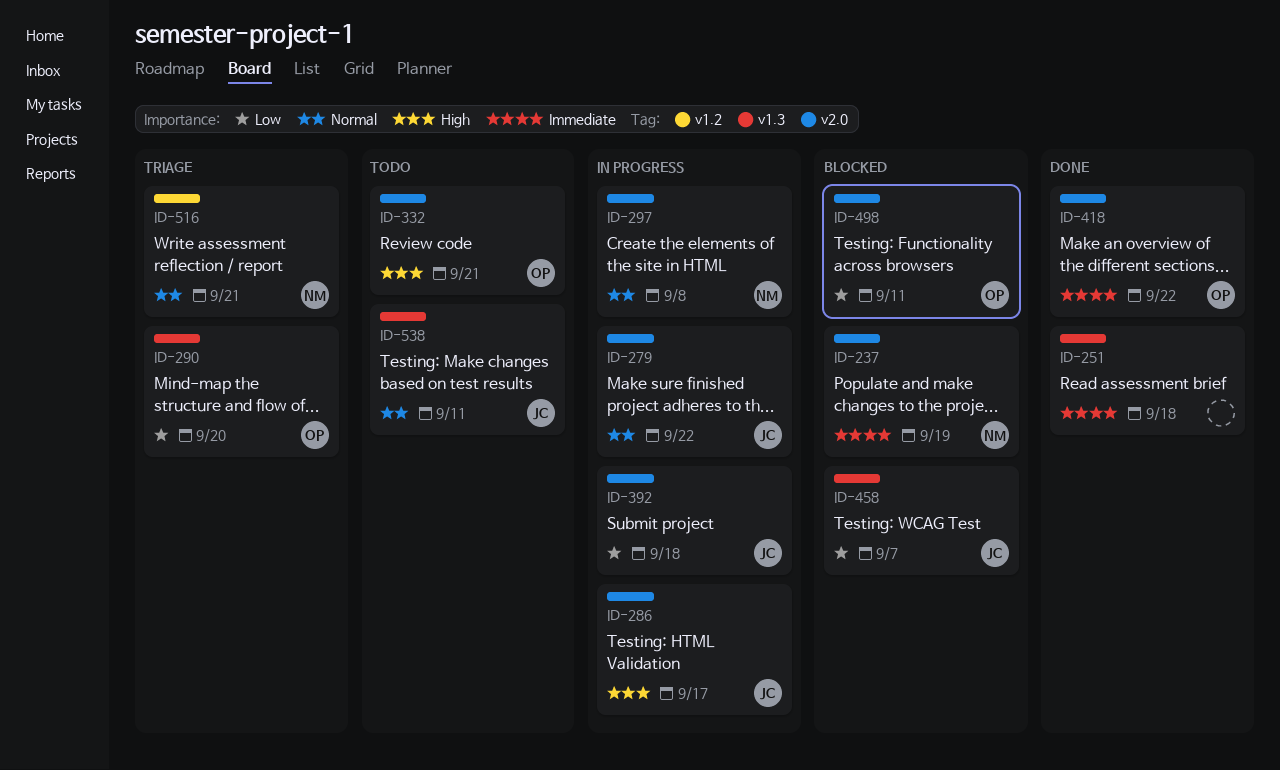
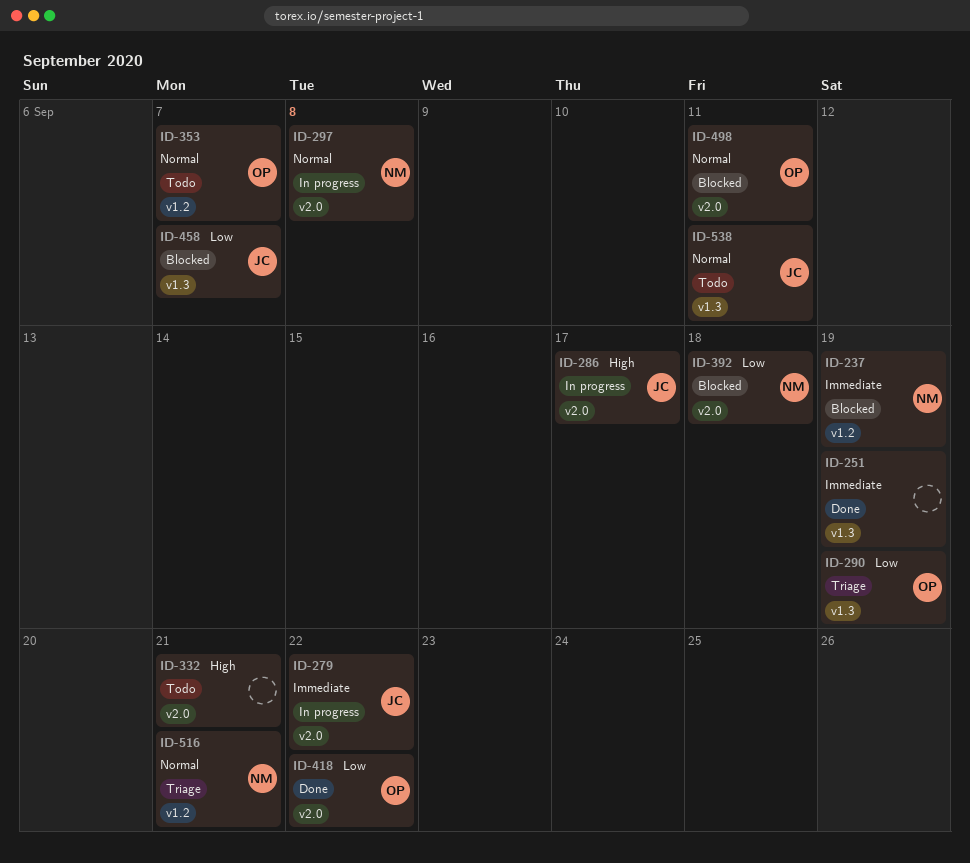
ID-237, label: v2.0 -> v1.2
ID-251, due: Sep 18 -> Sep 19
ID-279, priority: Normal -> Immediate
ID-290, due: Sep 20 -> Sep 19
ID-332, owner: OP -> none
ID-353: none -> present
ID-392, status: In progress -> Blocked
ID-392, owner: JC -> NM
ID-418, priority: Immediate -> Low
ID-498, priority: Low -> Normal

